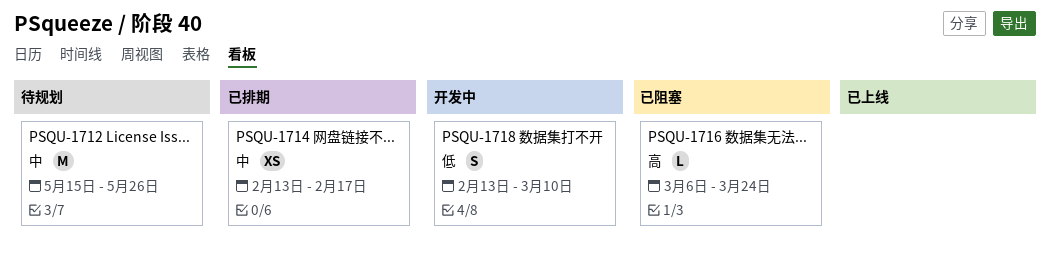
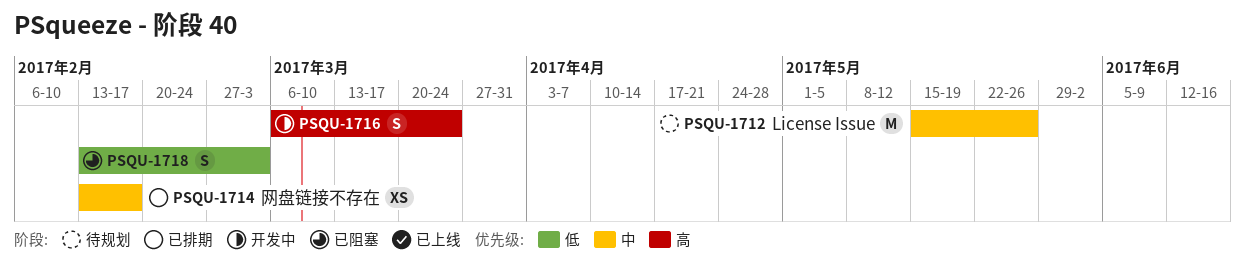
PSQU-1716, status: 已阻塞 -> 开发中
PSQU-1716, estimate: L -> S
PSQU-1718, status: 开发中 -> 已阻塞
PSQU-1718, due: Mar 10 -> Mar 3

